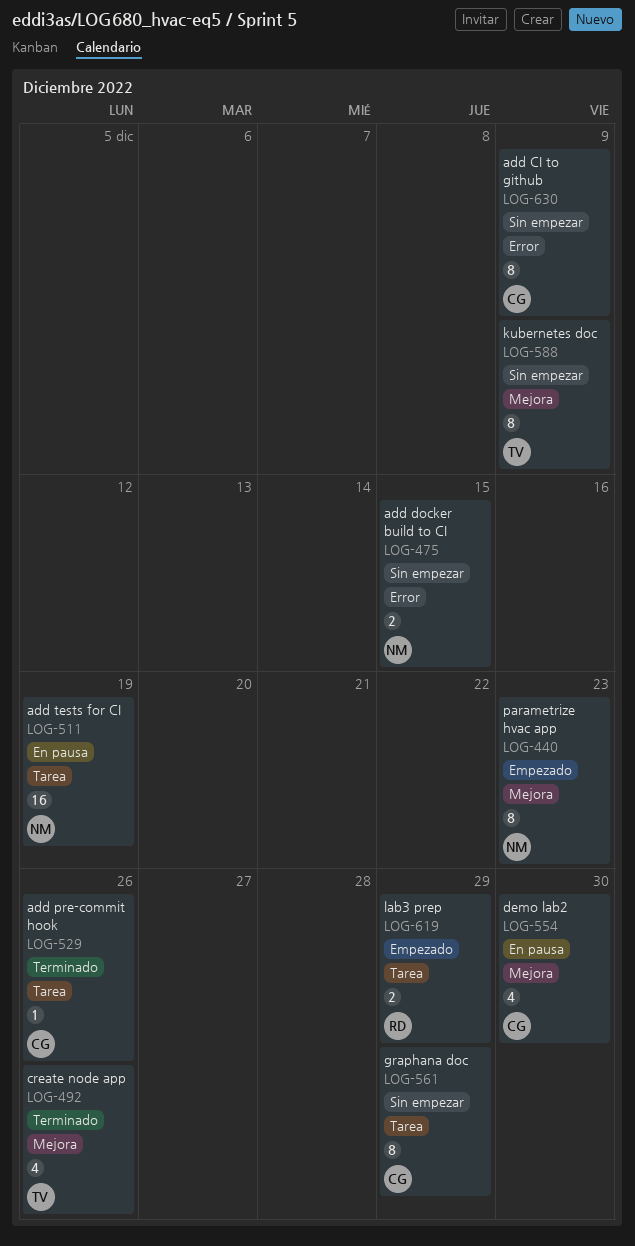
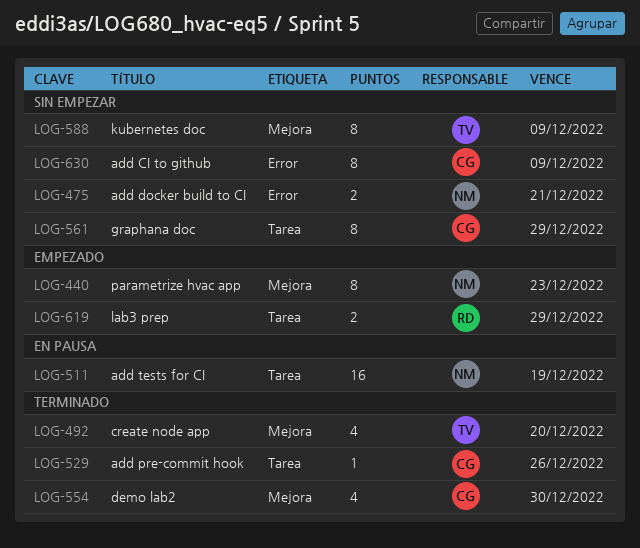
LOG-475, due: Dec 15 -> Dec 21
LOG-492, due: Dec 26 -> Dec 20
LOG-554, status: En pausa -> Terminado

